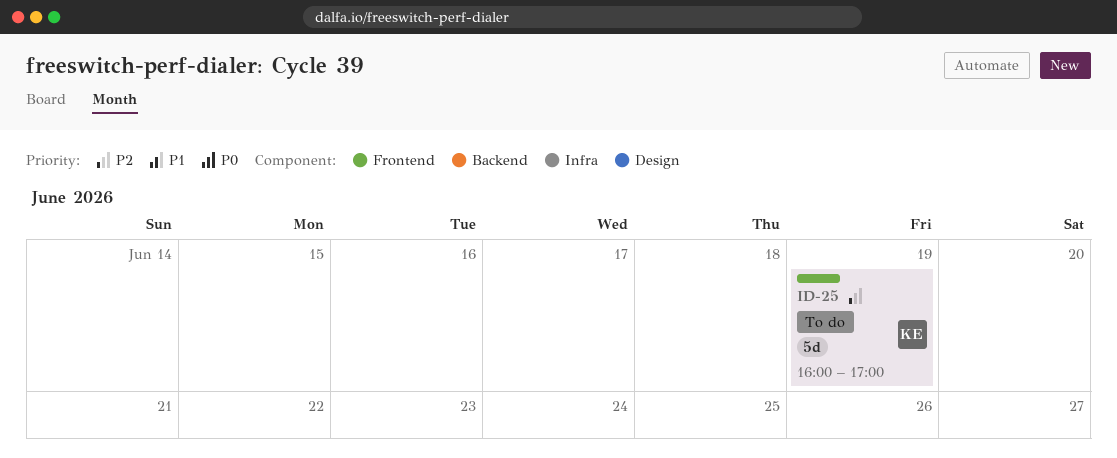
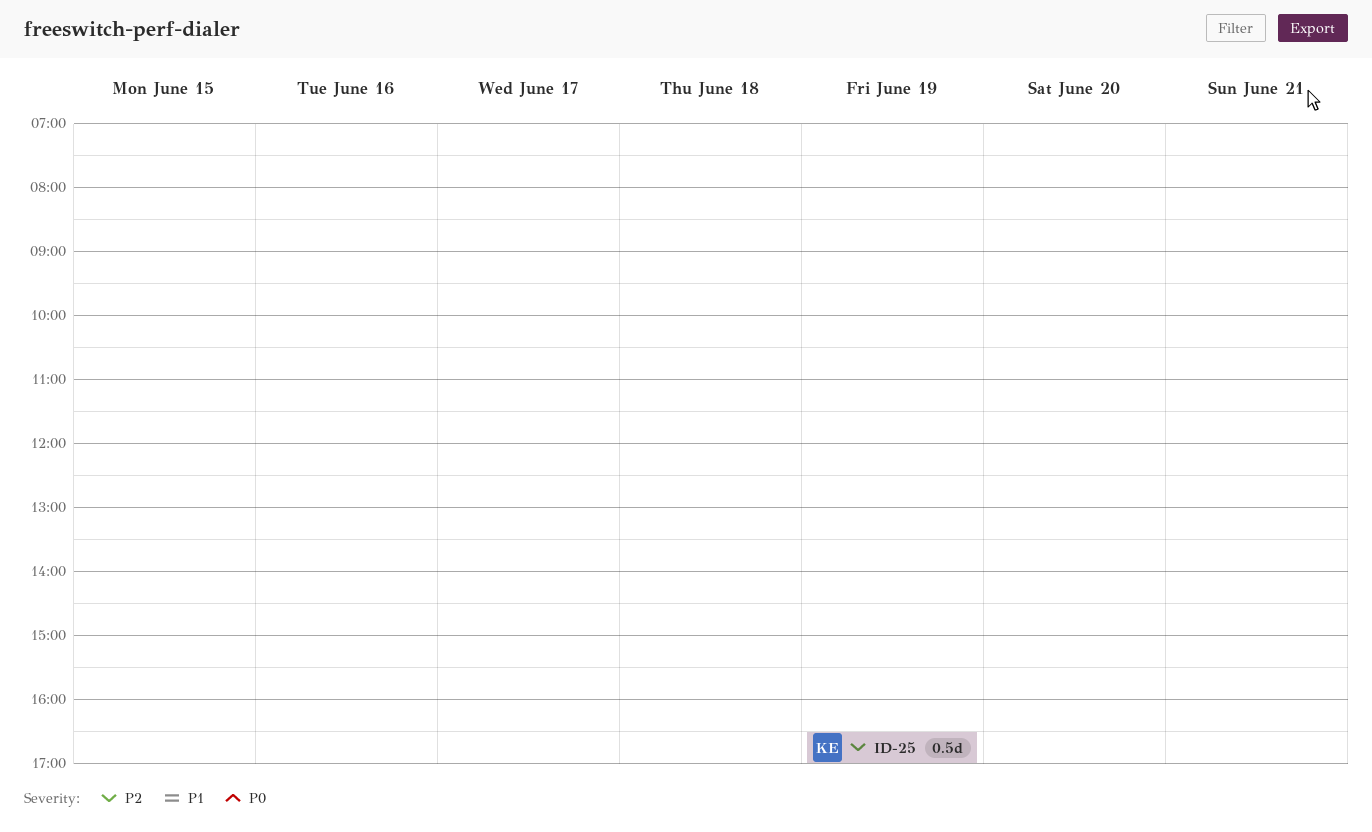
ID-25, estimate: 5d -> 0.5d
ID-25, begins: 16:00 -> 16:30

